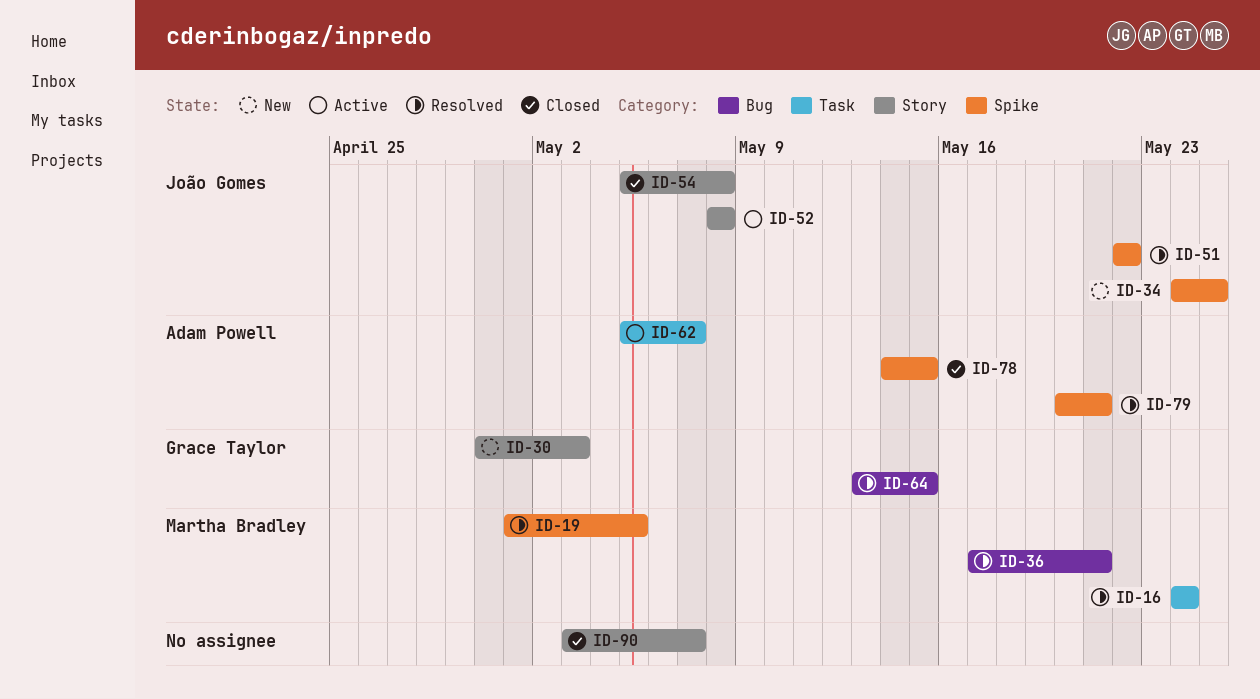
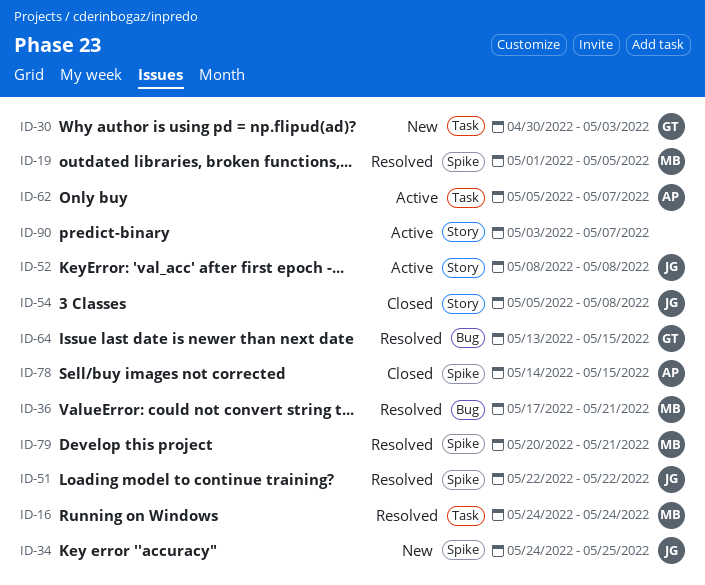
ID-30, label: Story -> Task
ID-79, owner: Adam Powell -> Martha Bradley
ID-90, status: Closed -> Active

